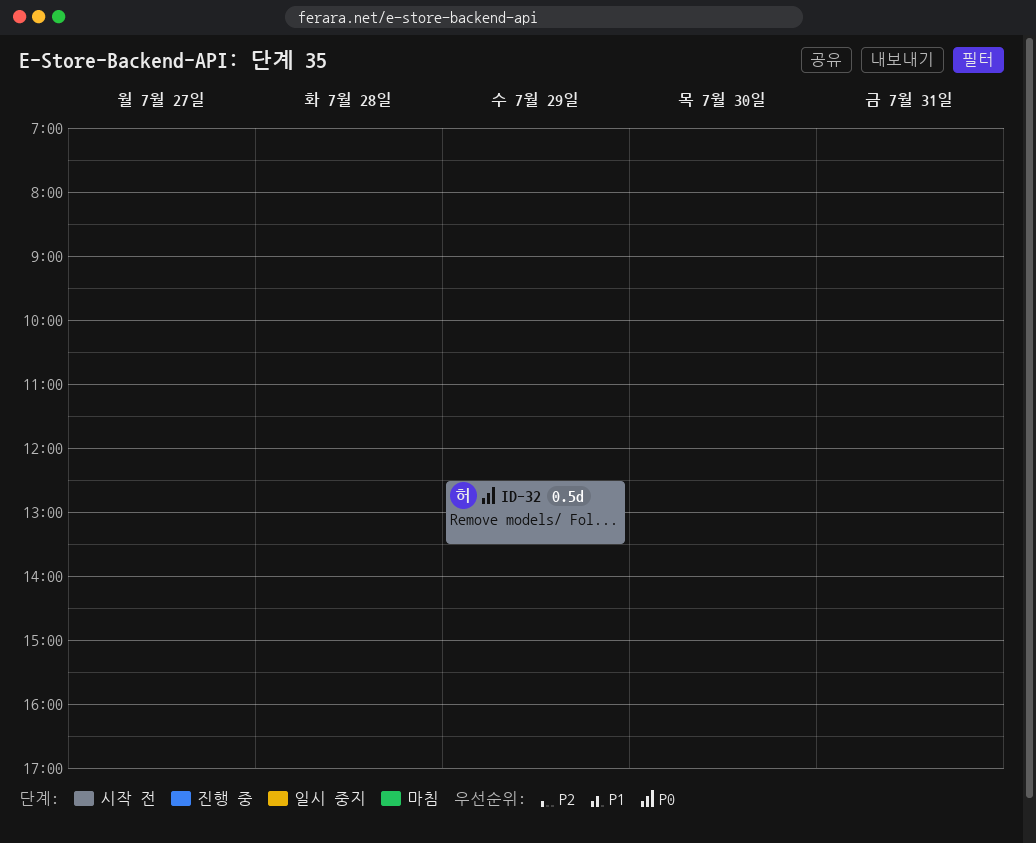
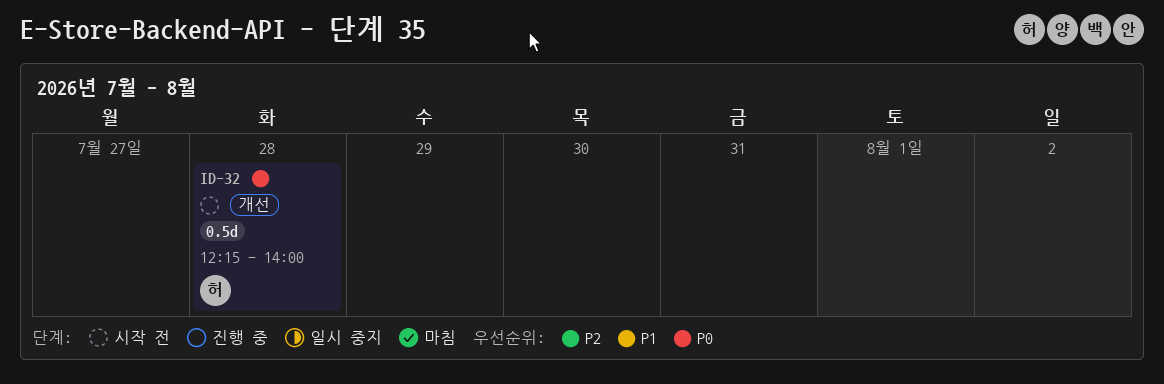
ID-32, day: Jul 29 -> Jul 28
ID-32, begins: 12:30 -> 12:15
ID-32, ends: 13:30 -> 14:00

